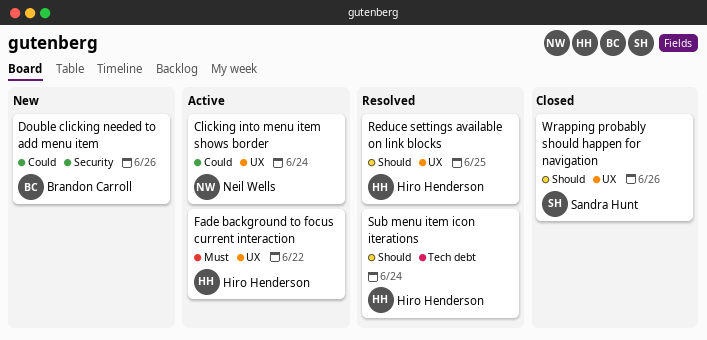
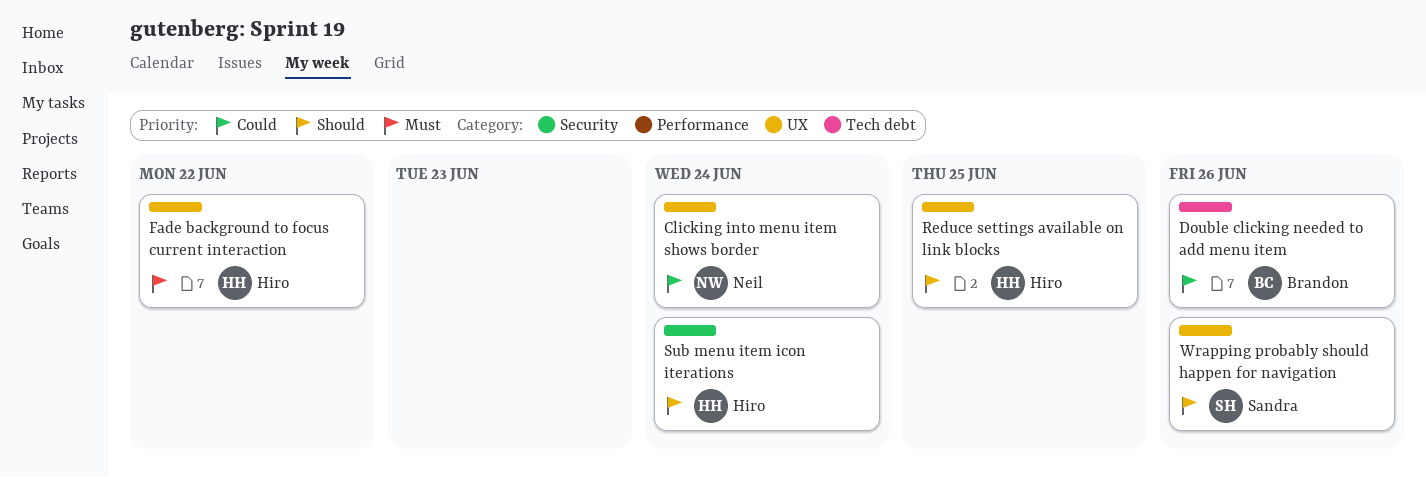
Double clicking needed to add menu item, label: Security -> Tech debt
Sub menu item icon iterations, label: Tech debt -> Security

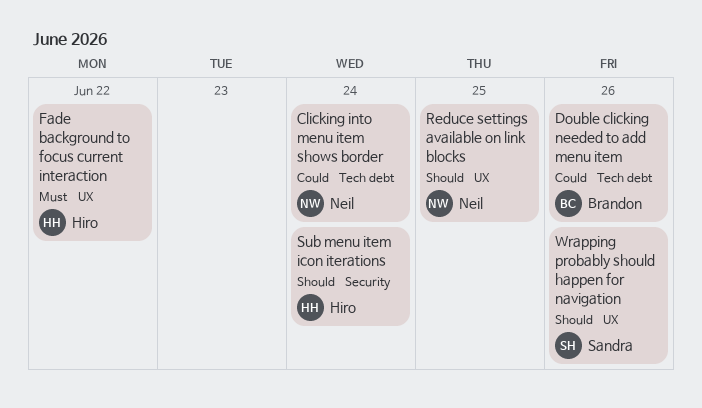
Clicking into menu item shows border, label: UX -> Tech debt
Reduce settings available on link blocks, owner: Hiro -> Neil

